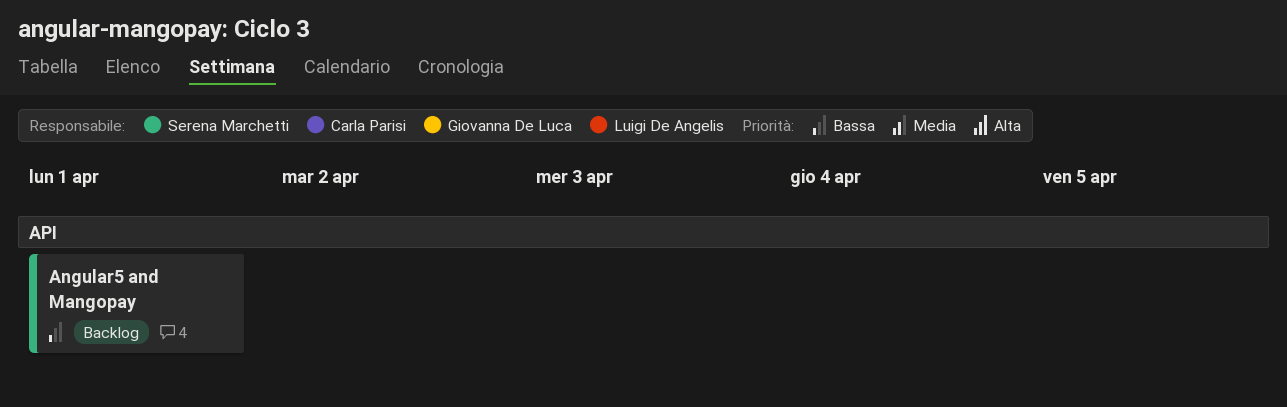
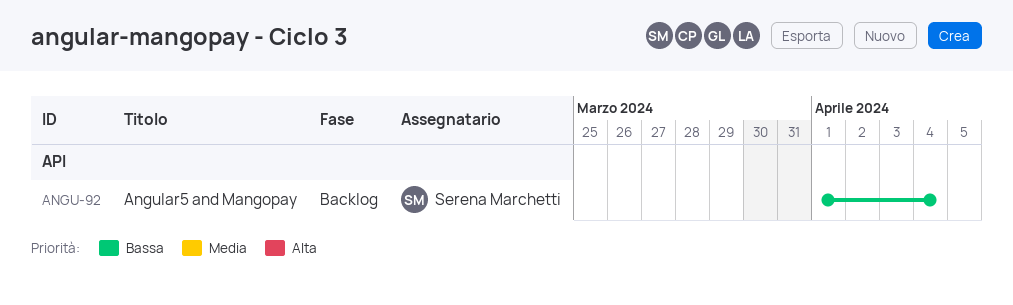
Angular5 and Mangopay, due: Apr 1 -> Apr 4

